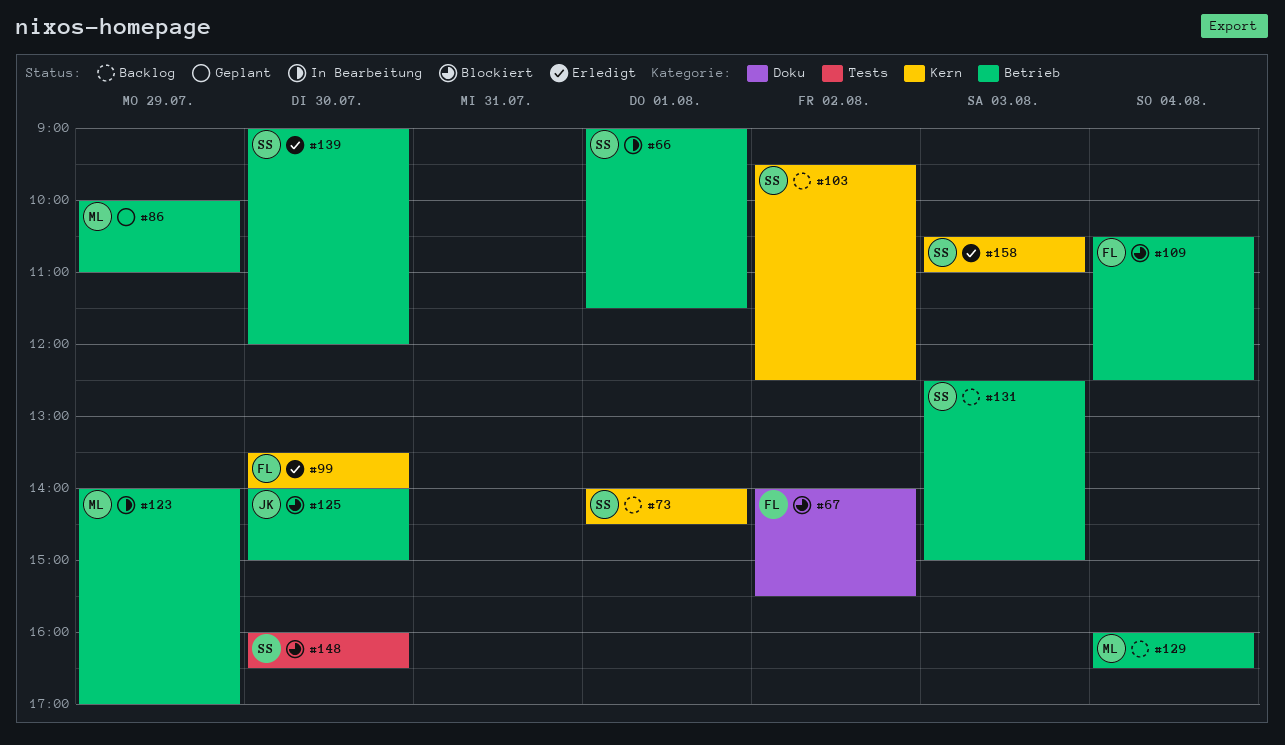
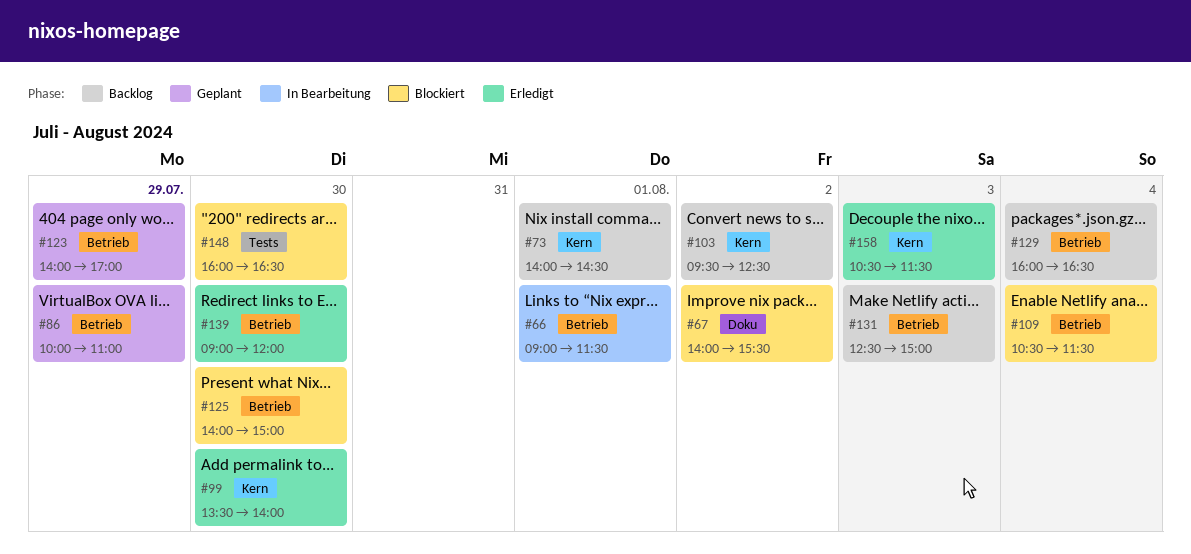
#109, ends: 12:30 -> 11:30
#123, status: In Bearbeitung -> Geplant
#158, ends: 11:00 -> 11:30

